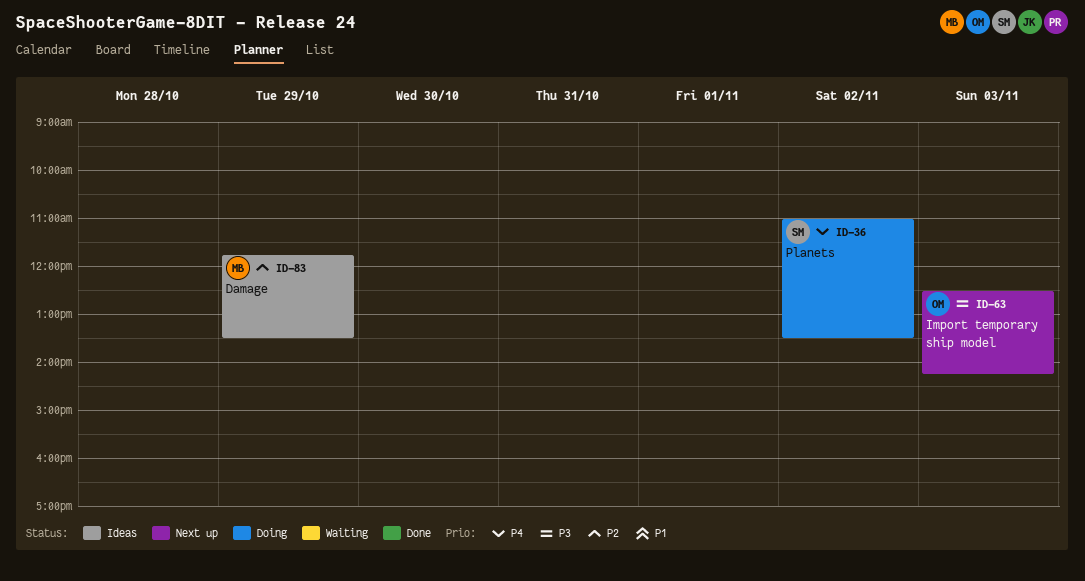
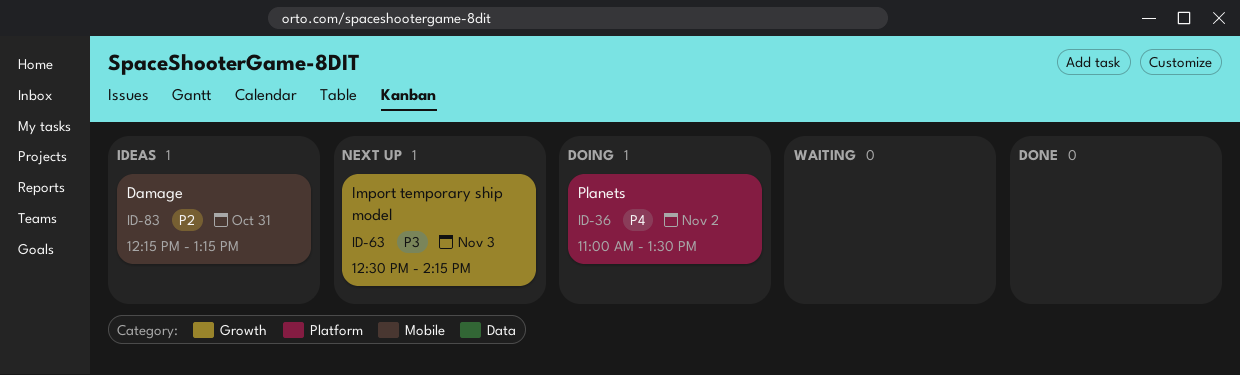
ID-83, day: Oct 29 -> Oct 31
ID-83, begins: 11:45 -> 12:15
ID-83, ends: 13:30 -> 13:15

